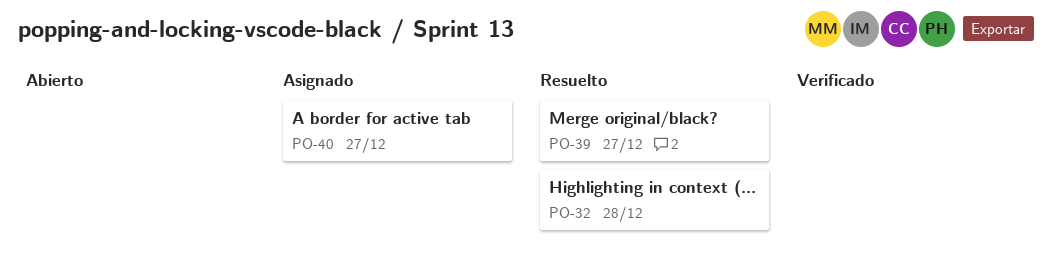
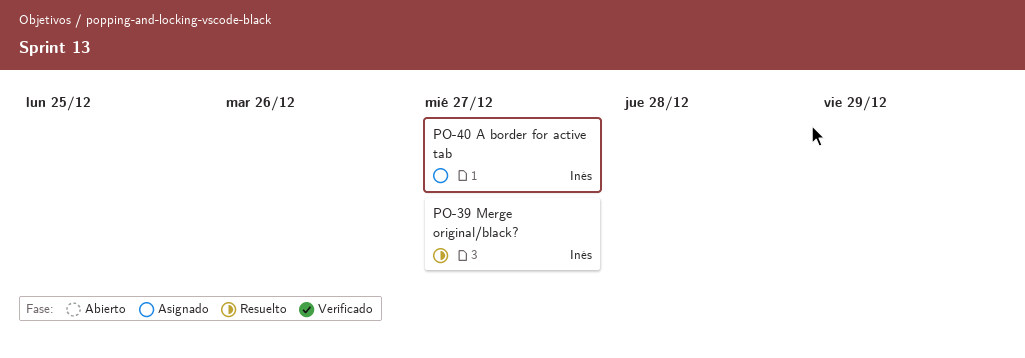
PO-32: present -> none

